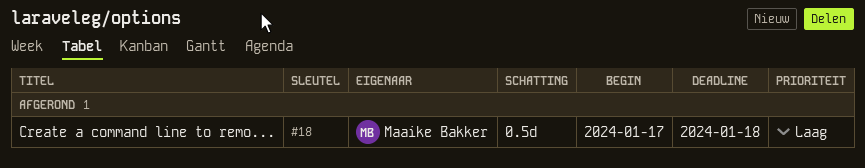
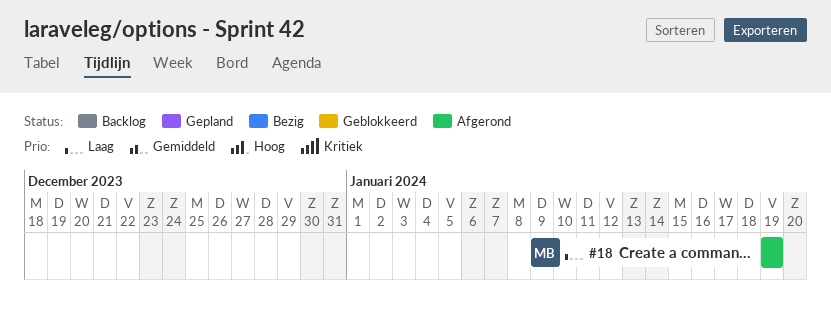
#18, start: Jan 17 -> Jan 19
#18, due: Jan 18 -> Jan 19

